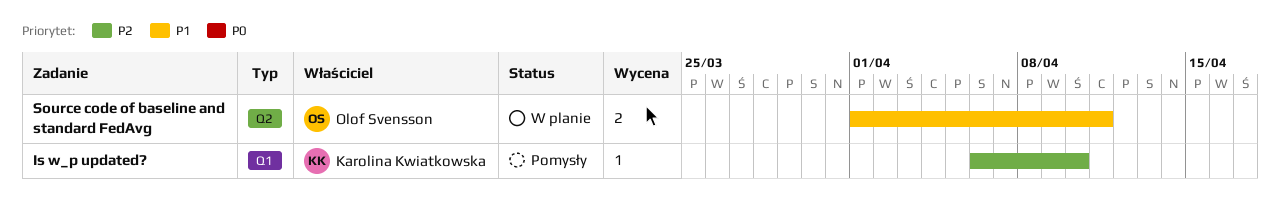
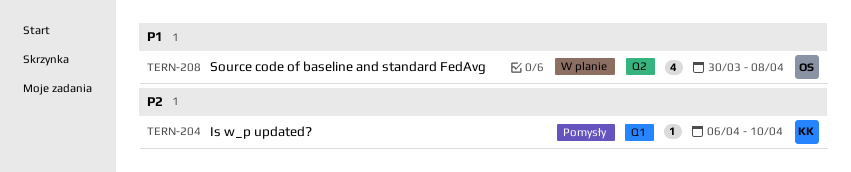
Source code of baseline and standard FedAvg, estimate: 2 -> 4
Source code of baseline and standard FedAvg, start: Apr 1 -> Mar 30
Source code of baseline and standard FedAvg, due: Apr 11 -> Apr 8

